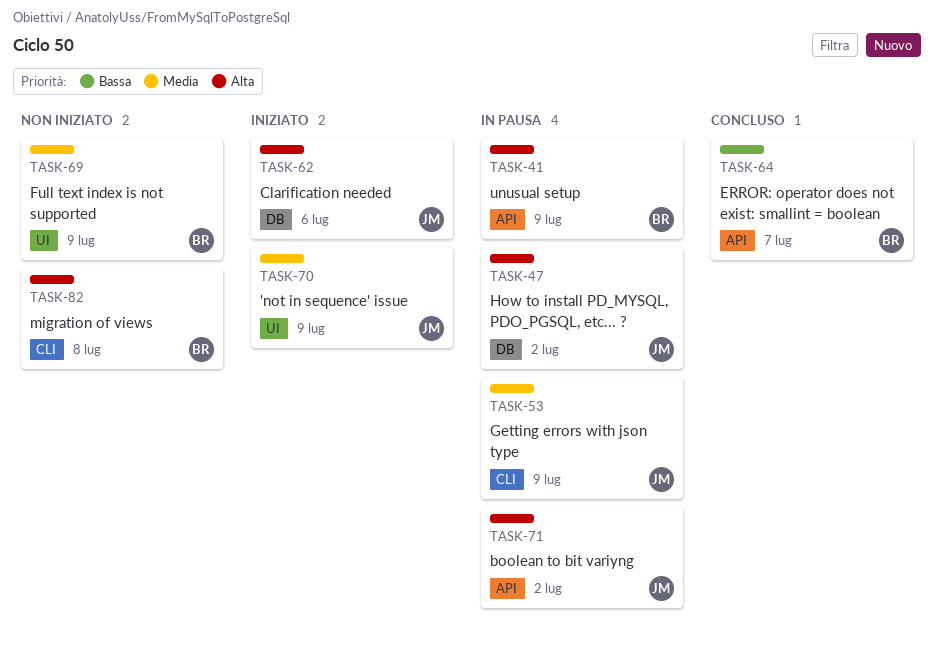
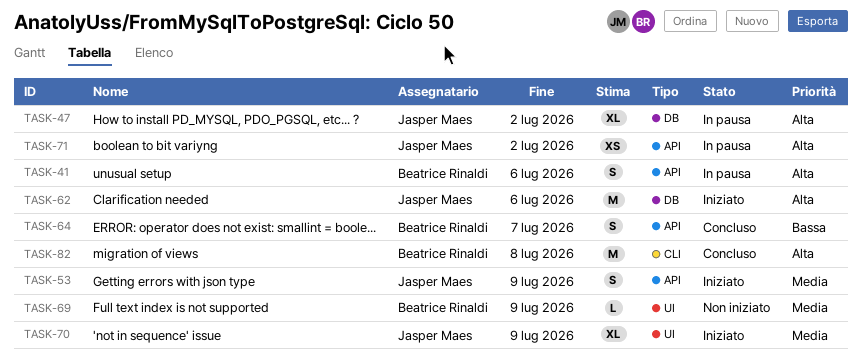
TASK-41, due: Jul 9 -> Jul 6
TASK-53, status: In pausa -> Iniziato
TASK-53, label: CLI -> API
TASK-82, status: Non iniziato -> Concluso

